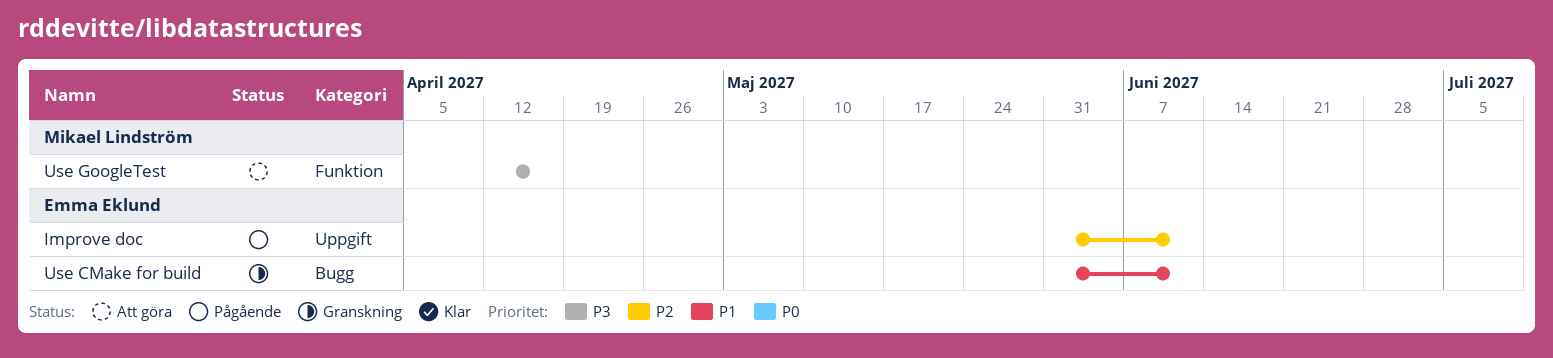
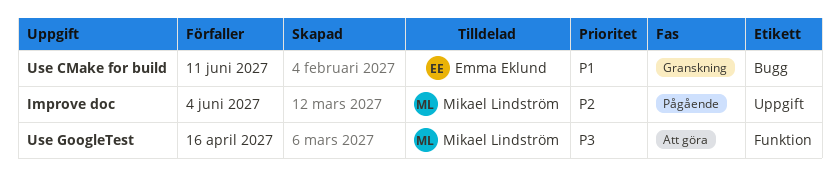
Improve doc, owner: Emma Eklund -> Mikael Lindström
Improve doc, due: Jun 11 -> Jun 4

